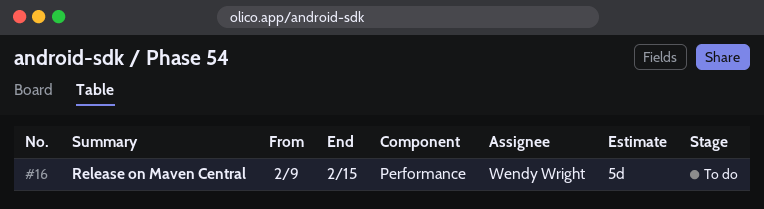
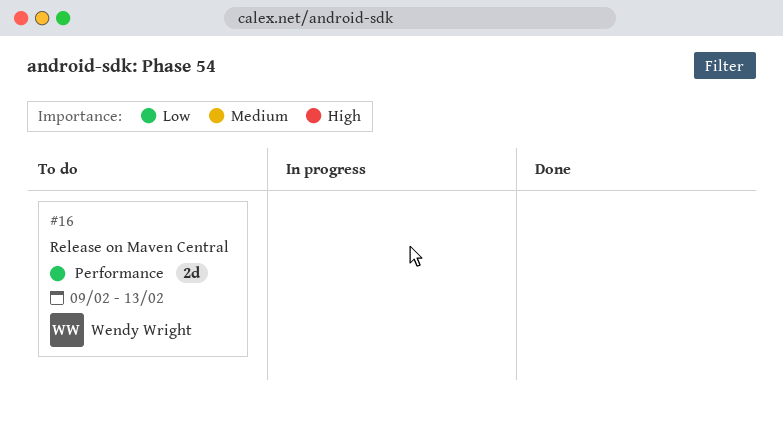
#16, estimate: 5d -> 2d
#16, due: Feb 15 -> Feb 13

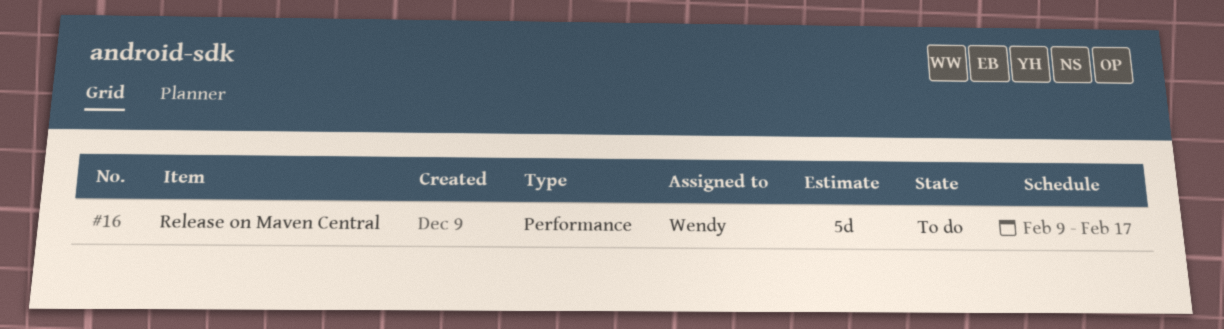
#16, estimate: 2d -> 5d
#16, due: Feb 13 -> Feb 17

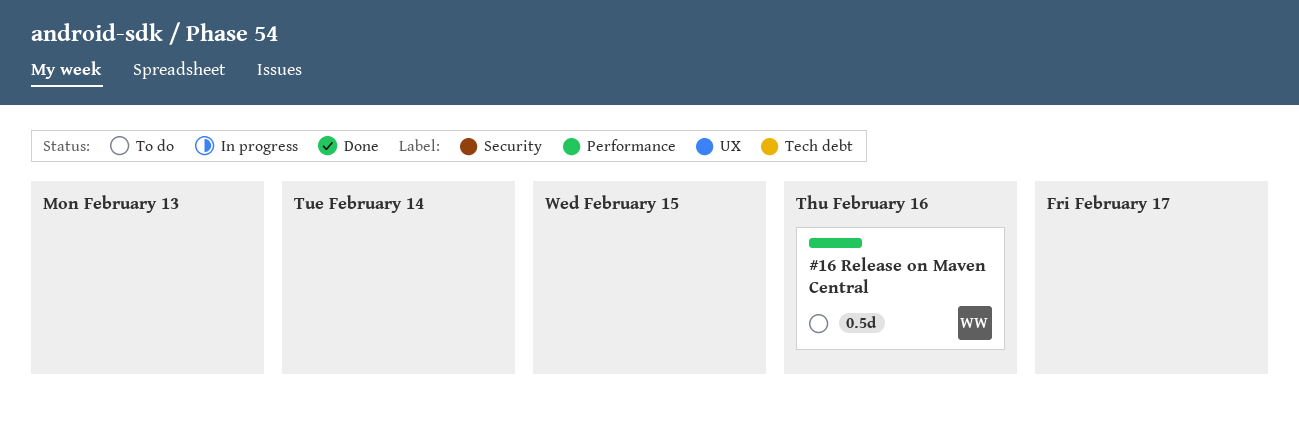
#16, estimate: 5d -> 0.5d
#16, due: Feb 17 -> Feb 16

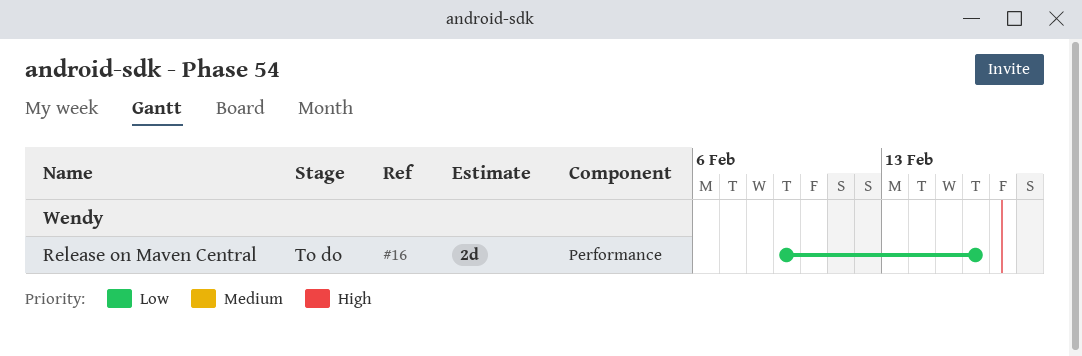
#16, estimate: 0.5d -> 2d

